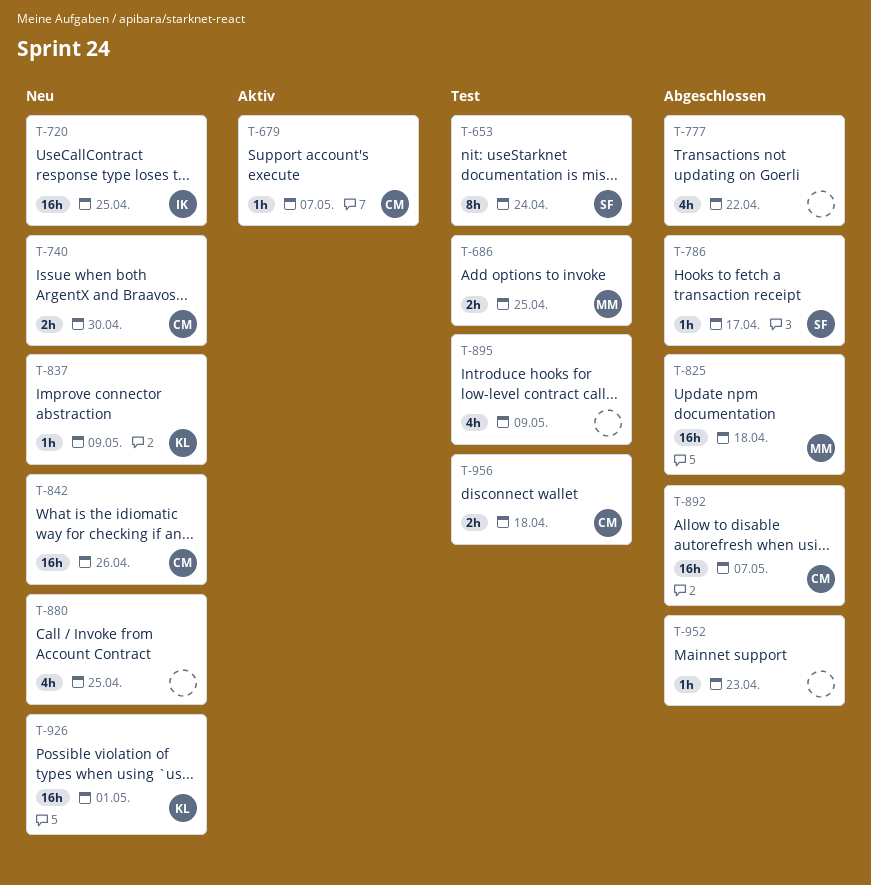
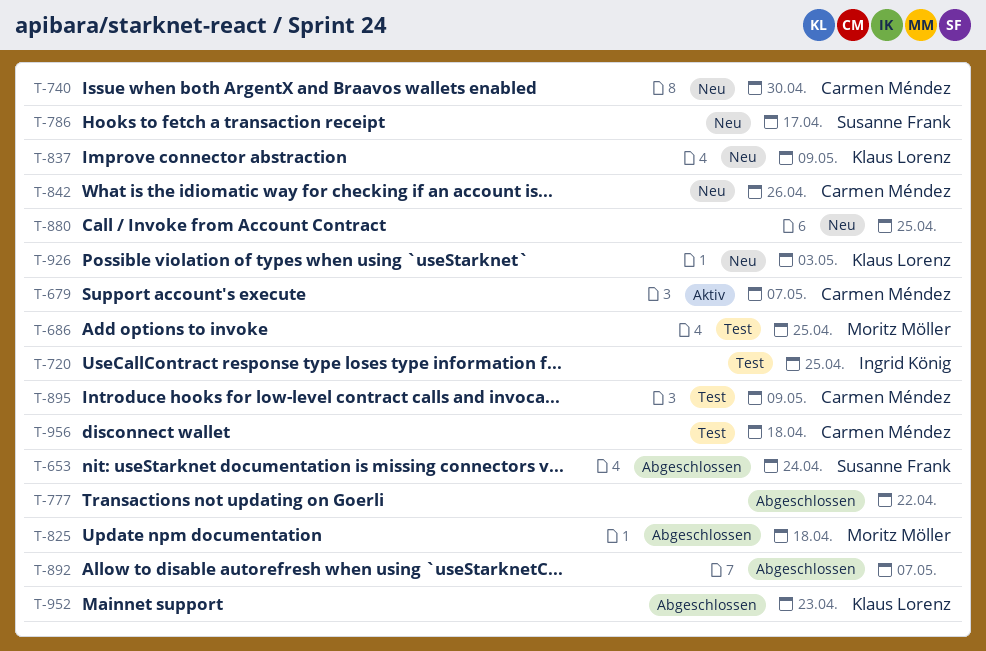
T-653, status: Test -> Abgeschlossen
T-720, status: Neu -> Test
T-786, status: Abgeschlossen -> Neu
T-892, owner: Carmen Méndez -> none
T-895, owner: none -> Carmen Méndez
T-926, due: May 1 -> May 3
T-952, owner: none -> Klaus Lorenz

